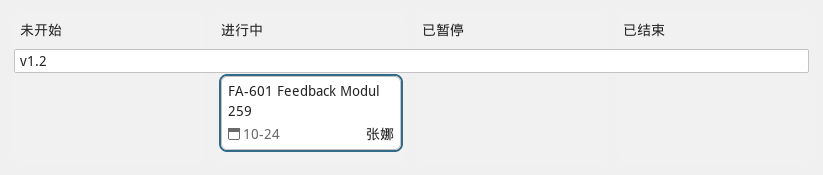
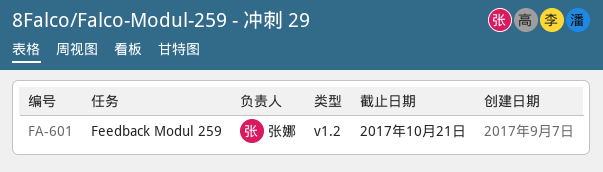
FA-601, due: Oct 24 -> Oct 21

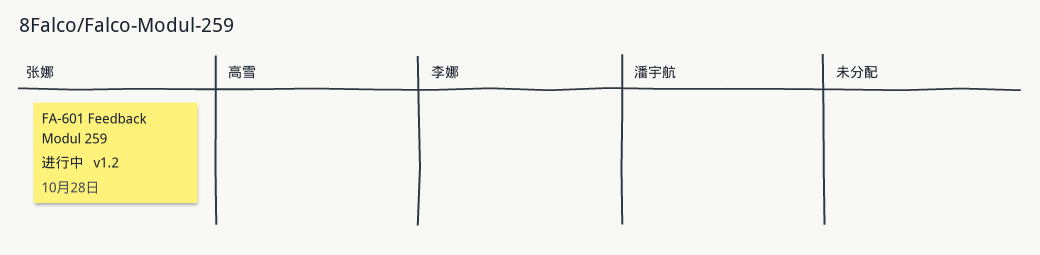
FA-601, due: Oct 21 -> Oct 28

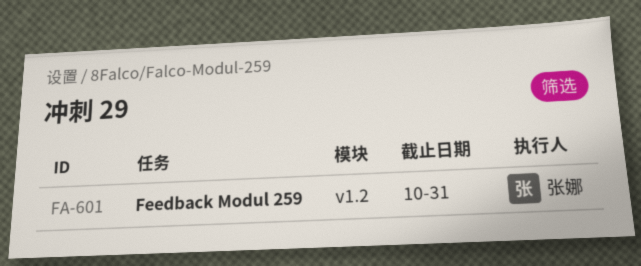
FA-601, due: Oct 28 -> Oct 31

